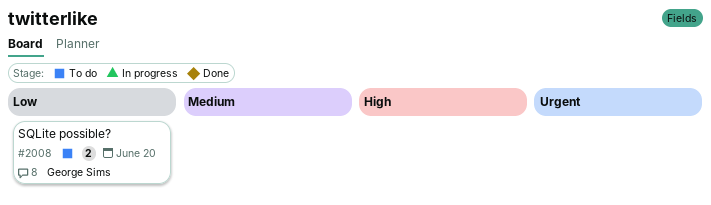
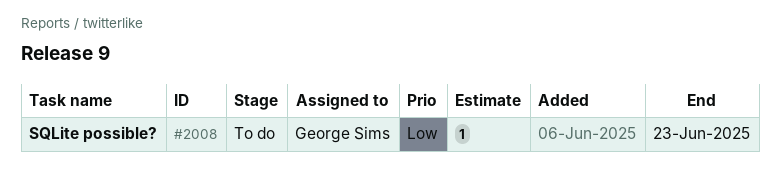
#2008, estimate: 2 -> 1
#2008, due: Jun 20 -> Jun 23

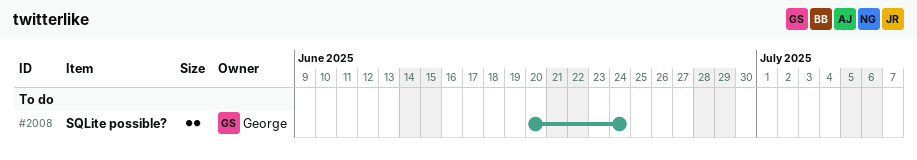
#2008, estimate: 1 -> 2
#2008, due: Jun 23 -> Jun 24

